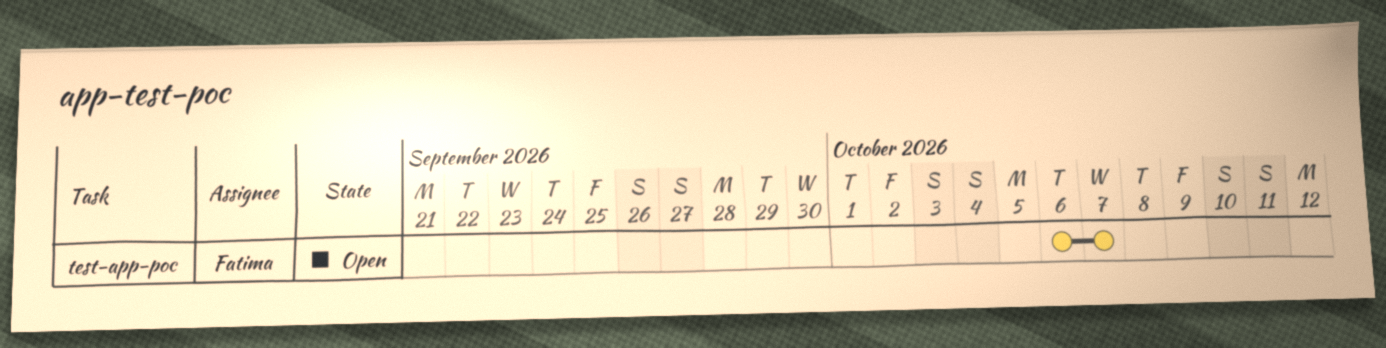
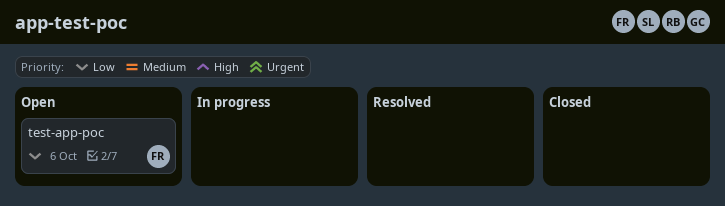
test-app-poc, due: Oct 7 -> Oct 6

